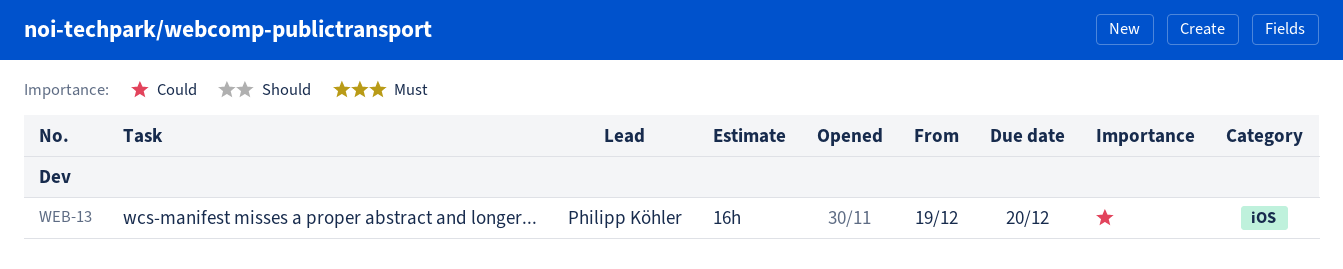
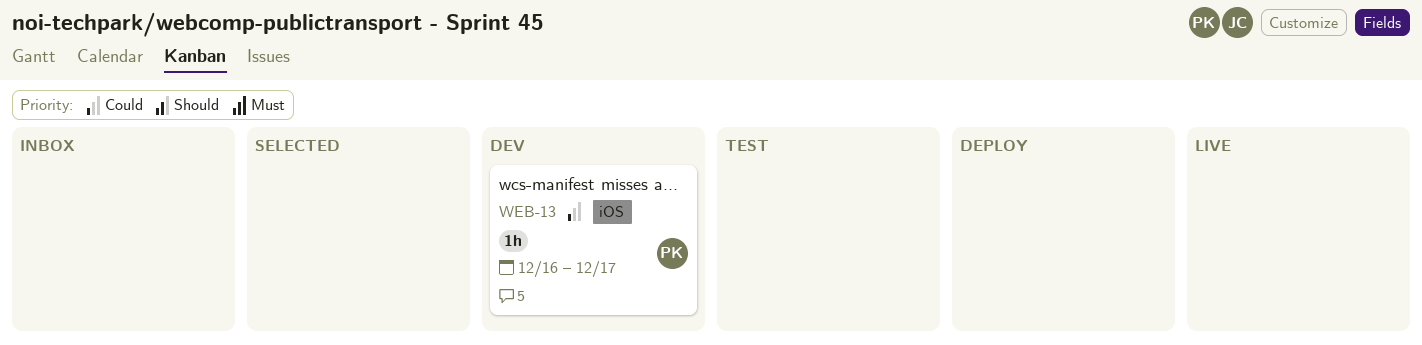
WEB-13, estimate: 16h -> 1h
WEB-13, start: Dec 19 -> Dec 16
WEB-13, due: Dec 20 -> Dec 17

